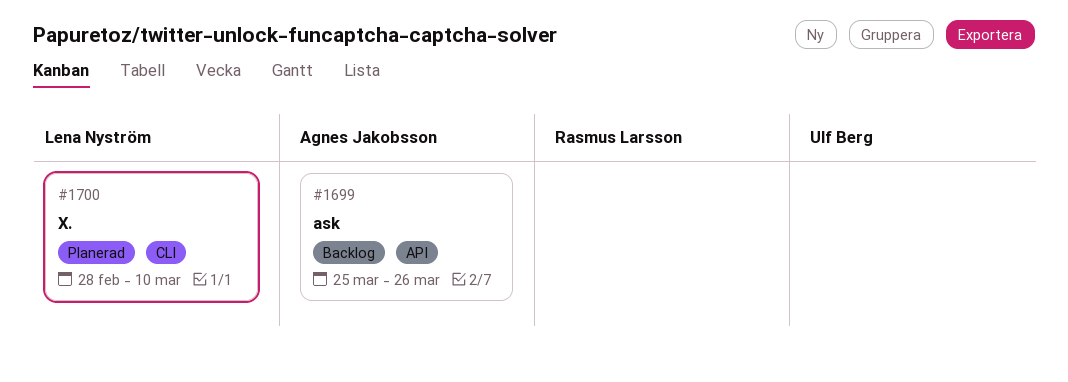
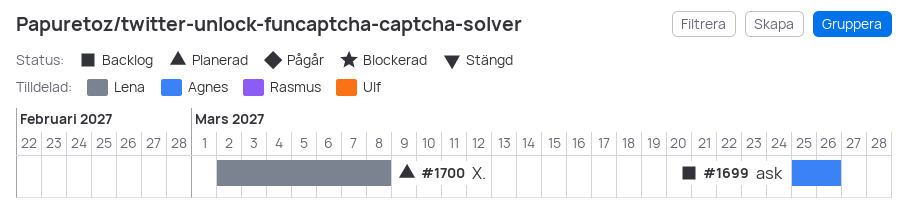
#1700, start: Feb 28 -> Mar 2
#1700, due: Mar 10 -> Mar 8

